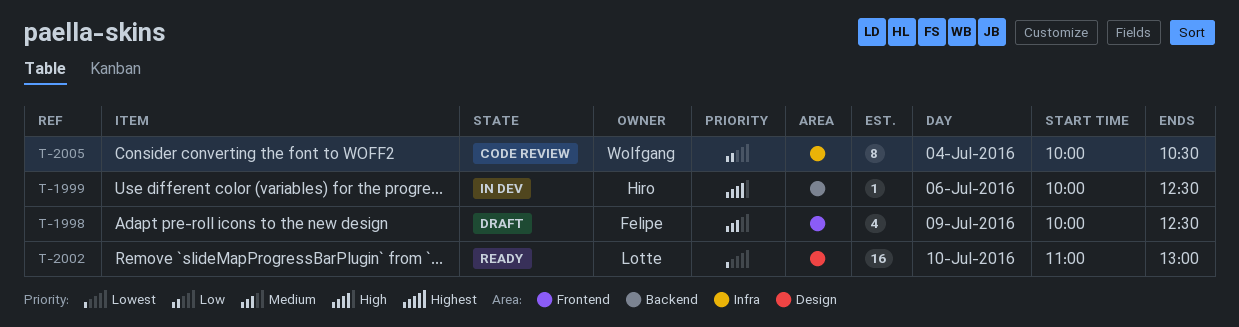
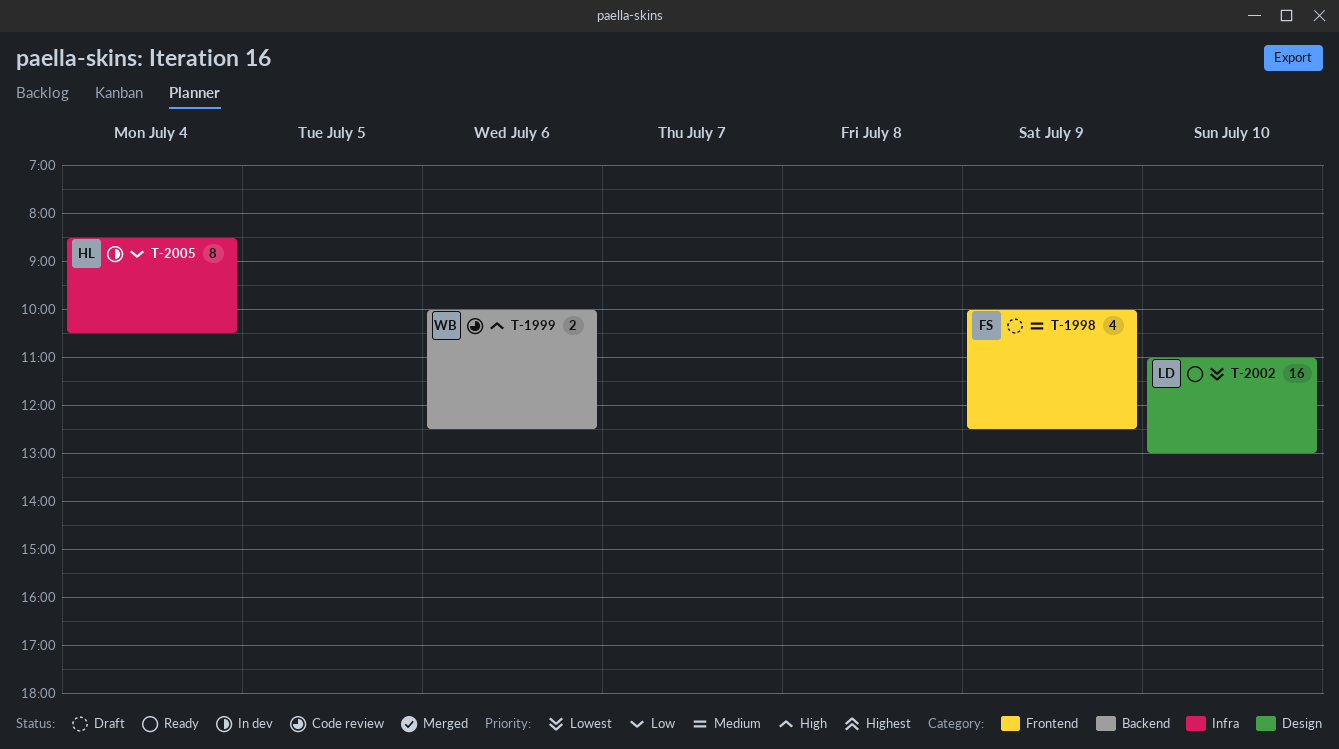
T-1999, status: In dev -> Code review
T-1999, owner: Hiro -> Wolfgang
T-1999, estimate: 1 -> 2
T-2005, status: Code review -> In dev
T-2005, owner: Wolfgang -> Hiro
T-2005, begins: 10:00 -> 08:30

